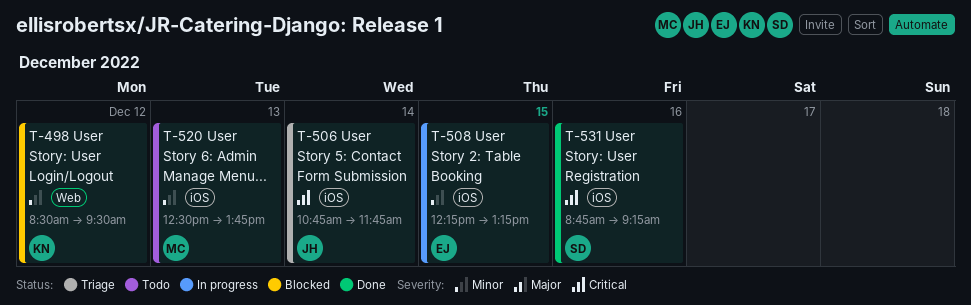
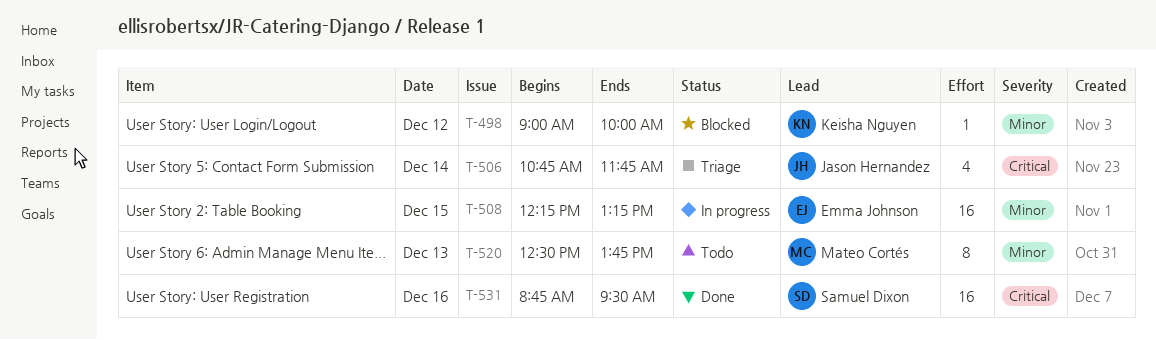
T-498, begins: 08:30 -> 09:00
T-498, ends: 09:30 -> 10:00
T-531, ends: 09:15 -> 09:30

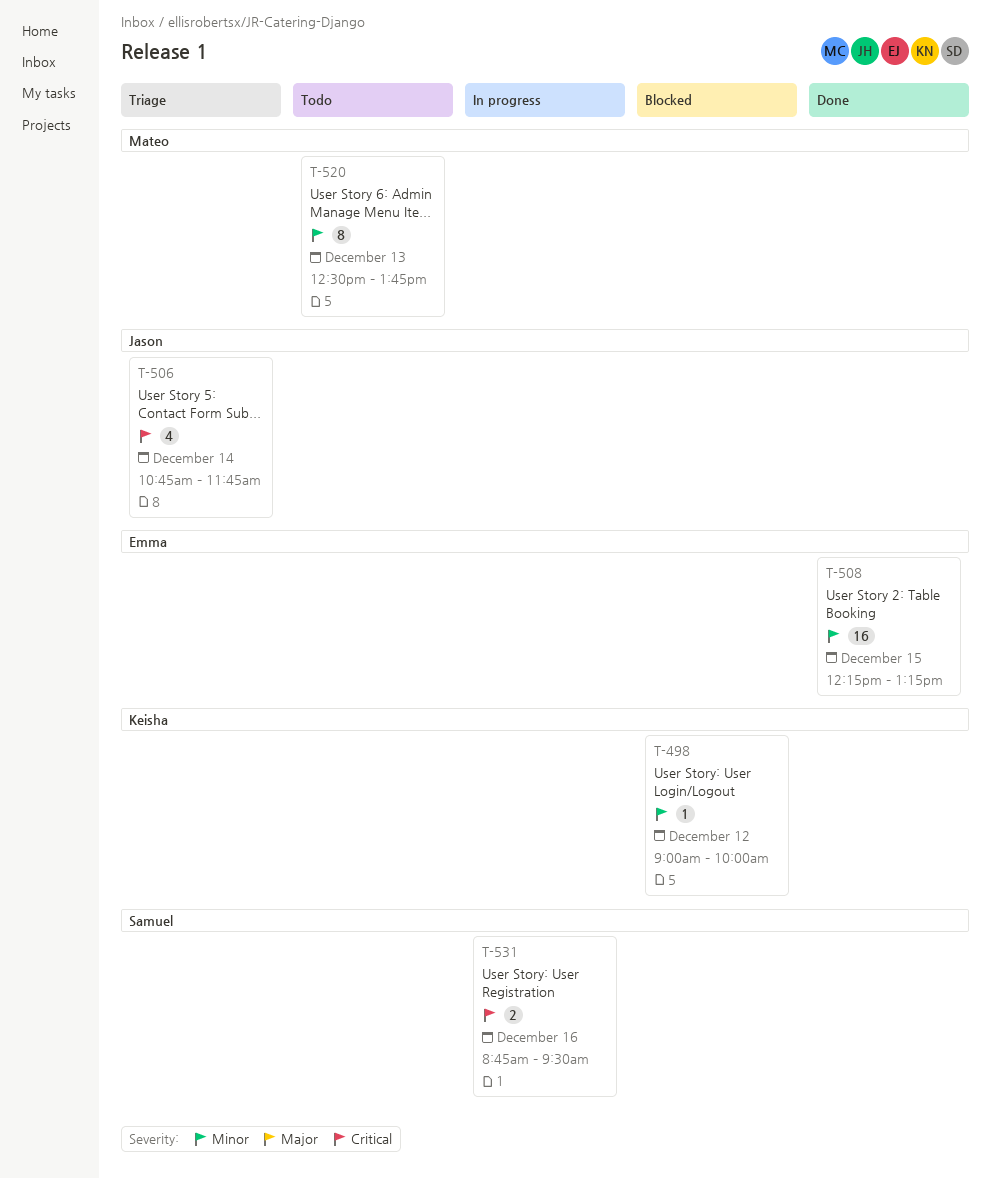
T-508, status: In progress -> Done
T-531, status: Done -> In progress
T-531, estimate: 16 -> 2

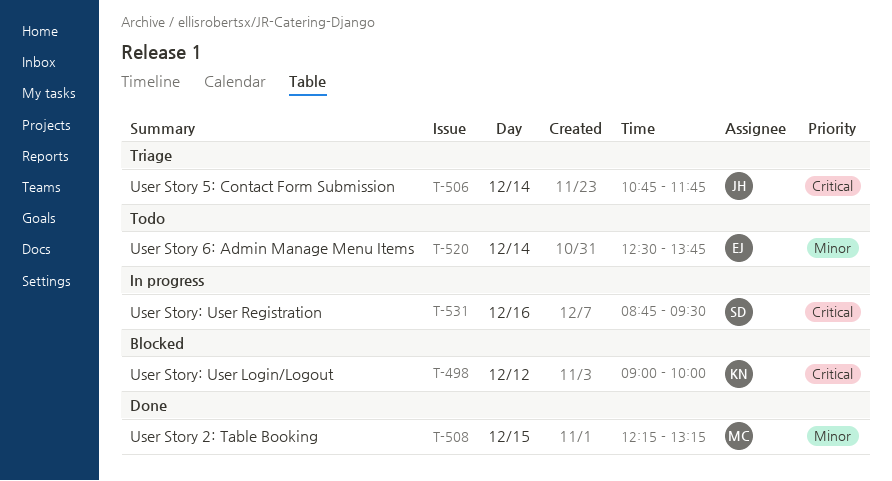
T-498, priority: Minor -> Critical
T-508, owner: Emma -> Mateo
T-520, owner: Mateo -> Emma
T-520, day: Dec 13 -> Dec 14

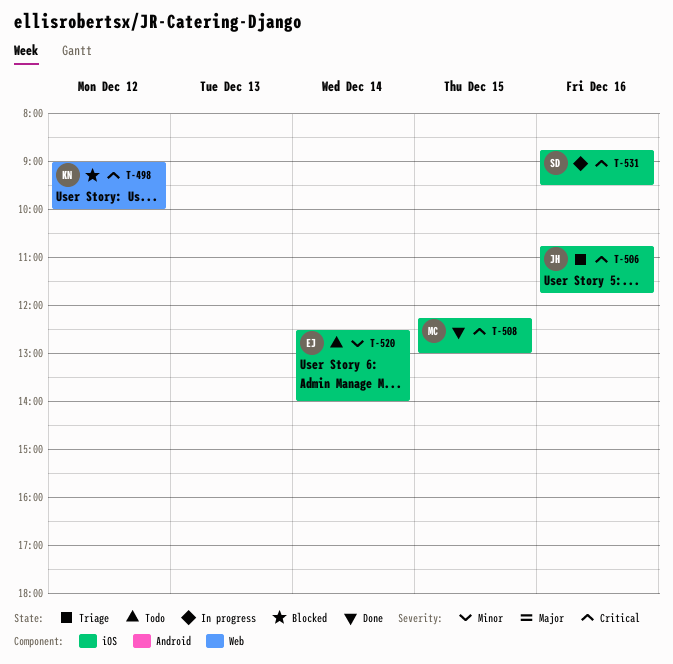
T-506, day: Dec 14 -> Dec 16
T-508, priority: Minor -> Critical
T-508, ends: 13:15 -> 13:00
T-520, ends: 13:45 -> 14:00

